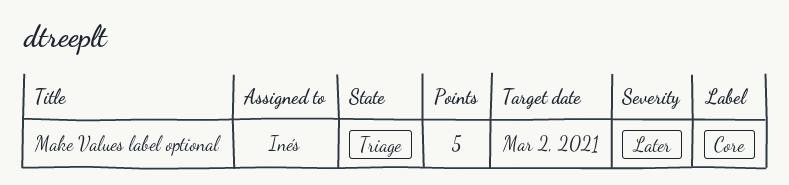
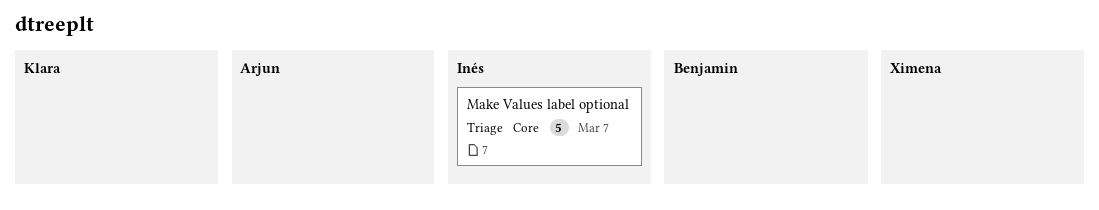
Make Values label optional, due: Mar 2 -> Mar 7

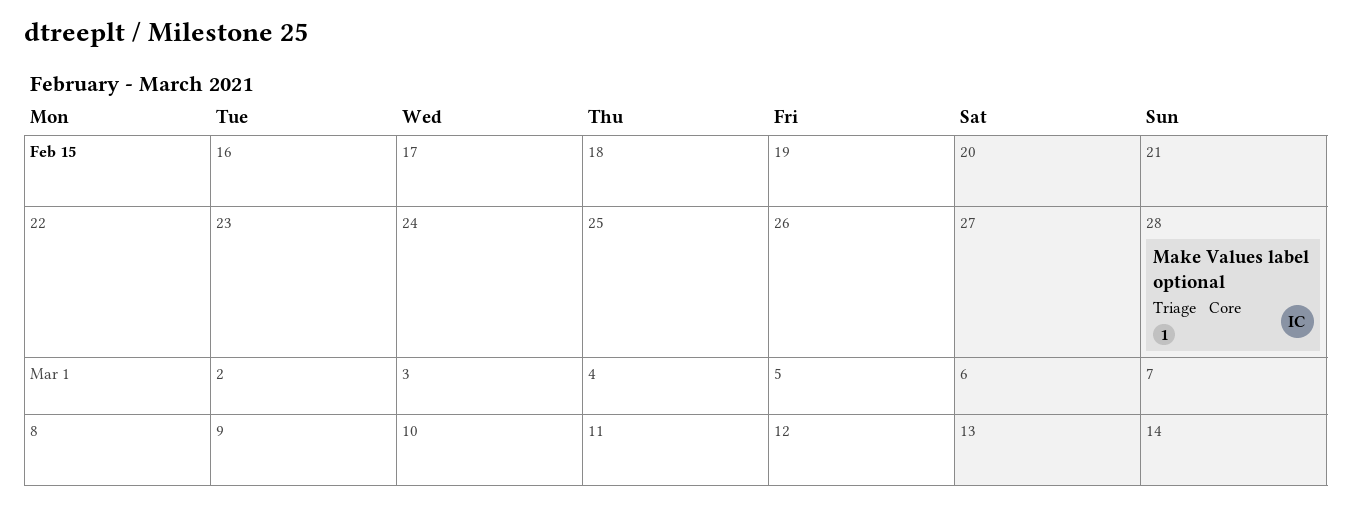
Make Values label optional, estimate: 5 -> 1
Make Values label optional, due: Mar 7 -> Feb 28

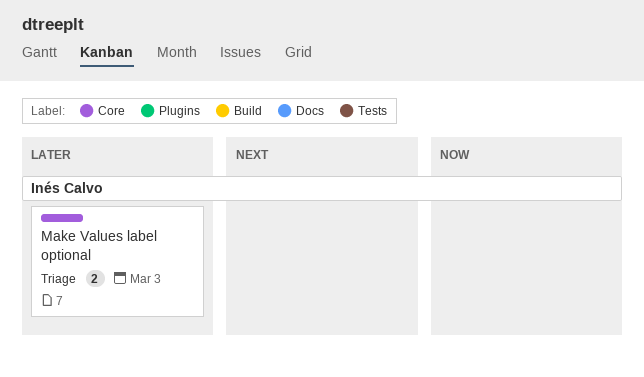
Make Values label optional, estimate: 1 -> 2
Make Values label optional, due: Feb 28 -> Mar 3

